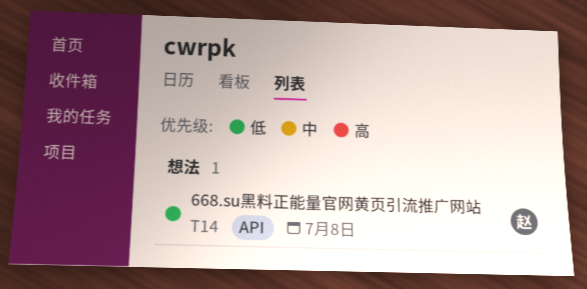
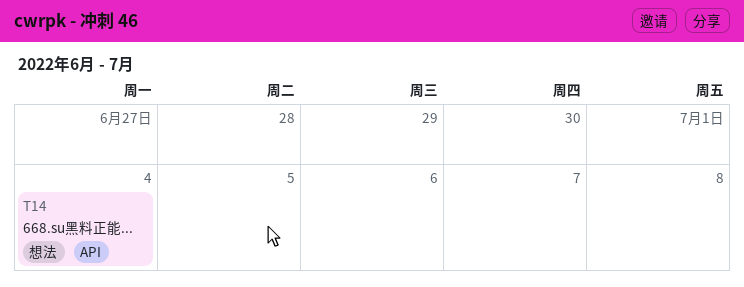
T14, due: Jul 8 -> Jul 4

